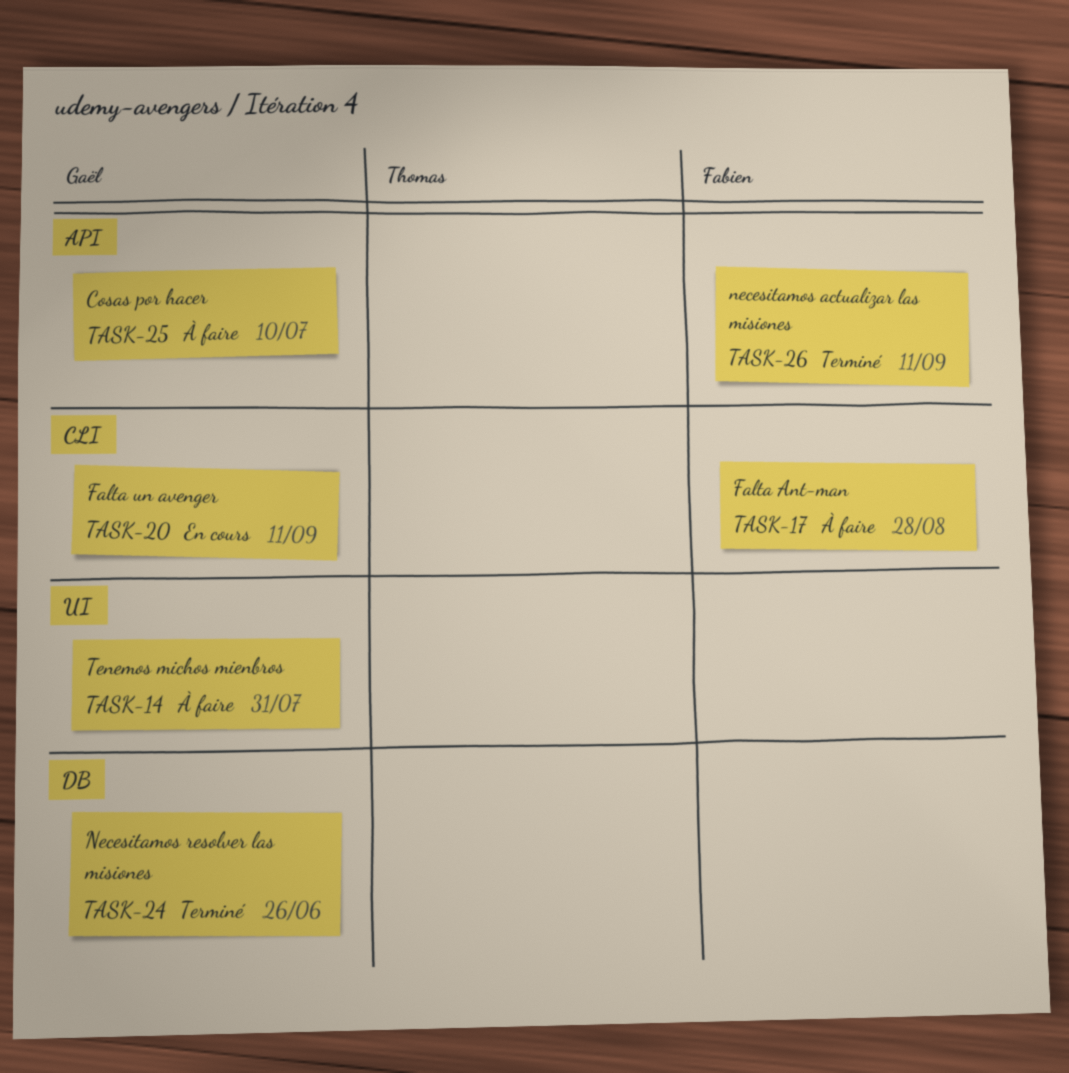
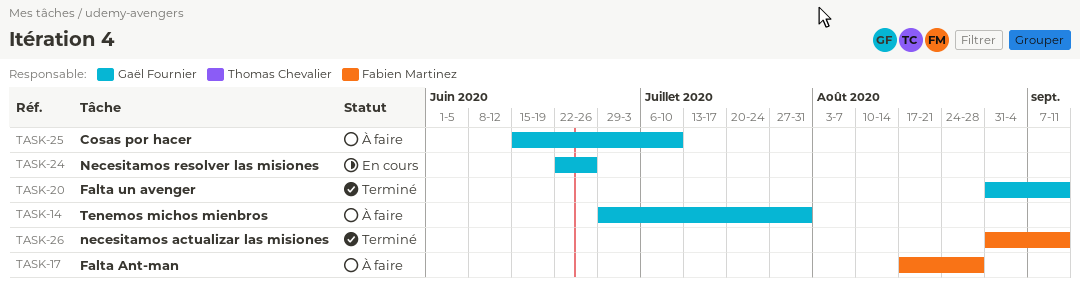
TASK-20, status: En cours -> Terminé
TASK-24, status: Terminé -> En cours

